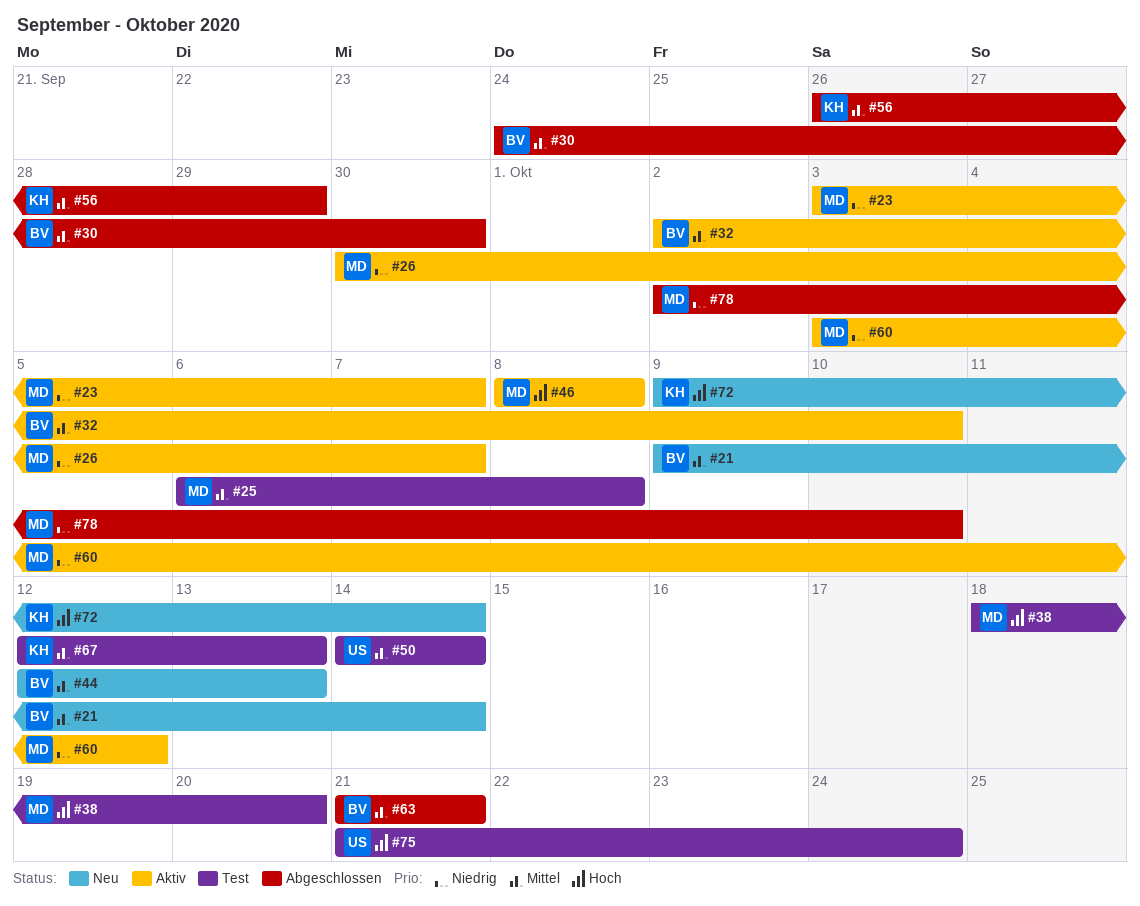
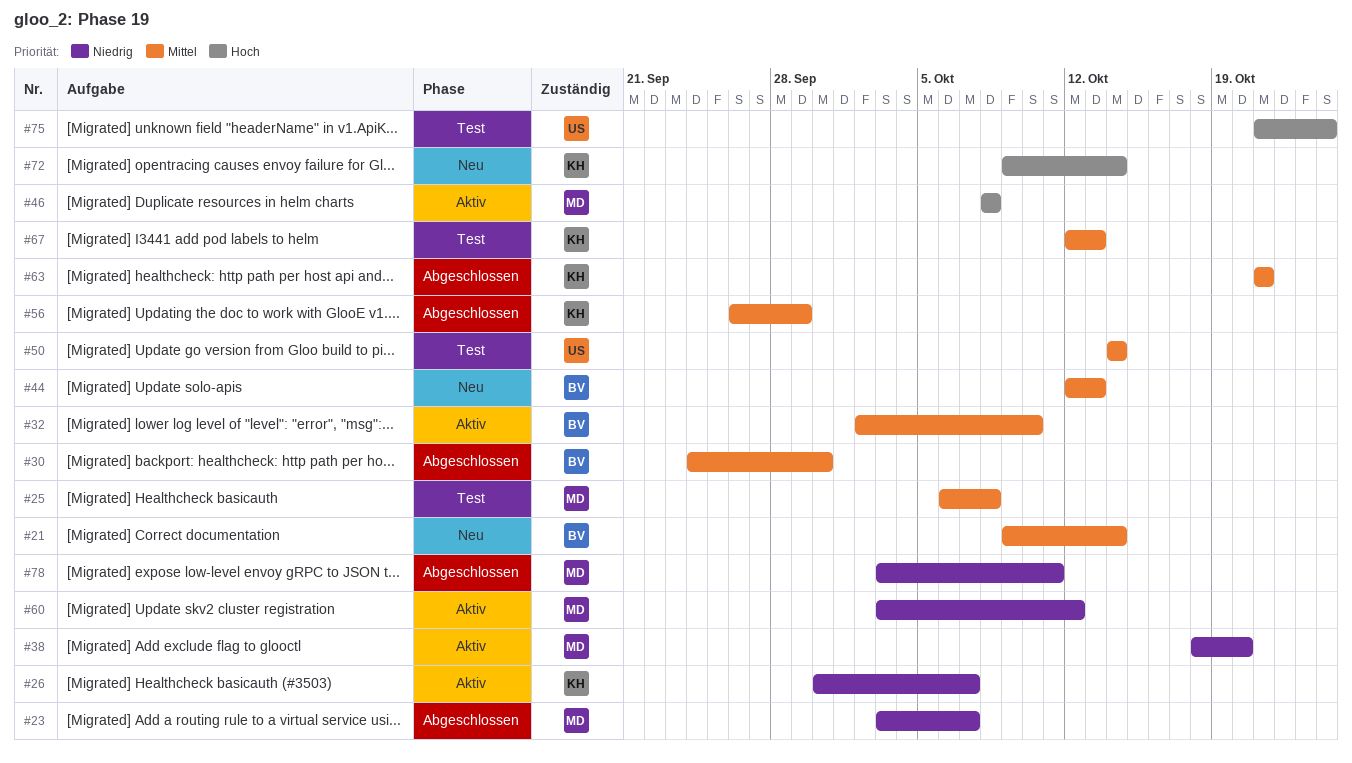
#23, status: Aktiv -> Abgeschlossen
#26, owner: MD -> KH
#38, status: Test -> Aktiv
#38, priority: Hoch -> Niedrig
#63, owner: BV -> KH
#78, start: Oct 2 -> Oct 3
#78, due: Oct 10 -> Oct 11

